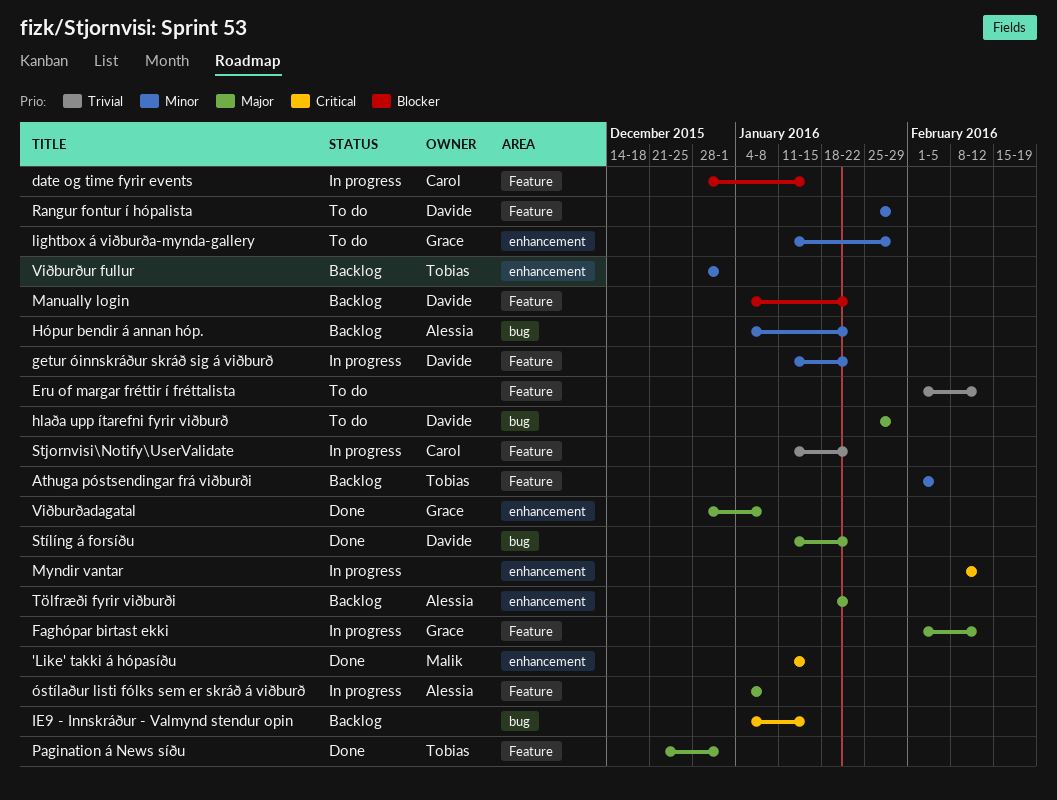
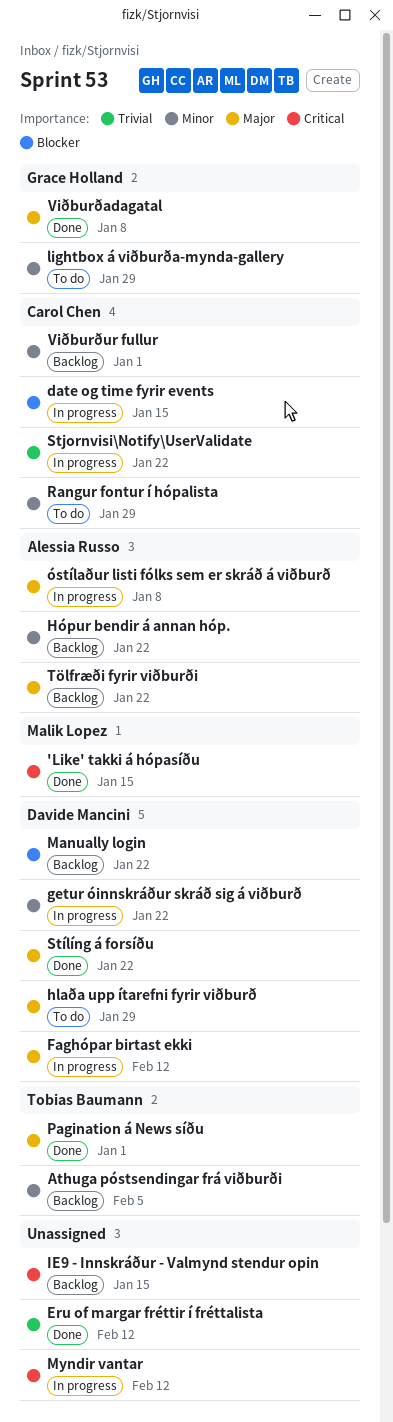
Eru of margar fréttir í fréttalista, status: To do -> Done
Faghópar birtast ekki, owner: Grace Holland -> Davide Mancini
Rangur fontur í hópalista, owner: Davide Mancini -> Carol Chen
Viðburður fullur, owner: Tobias Baumann -> Carol Chen

